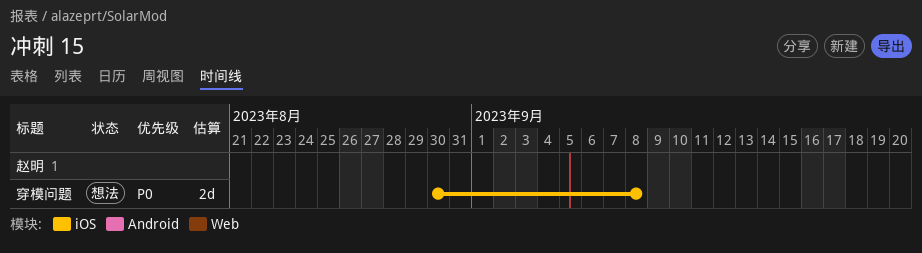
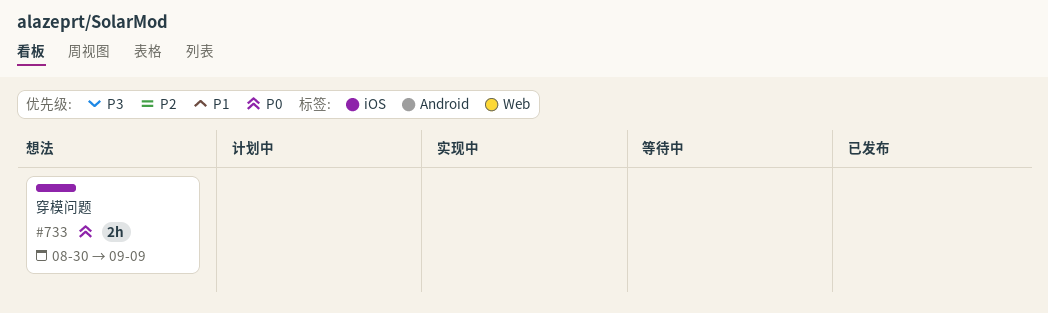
穿模问题, estimate: 2d -> 2h
穿模问题, due: Sep 8 -> Sep 9

